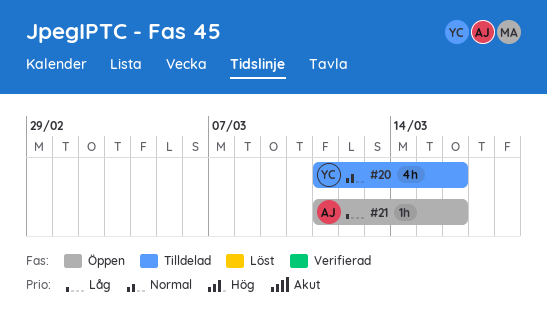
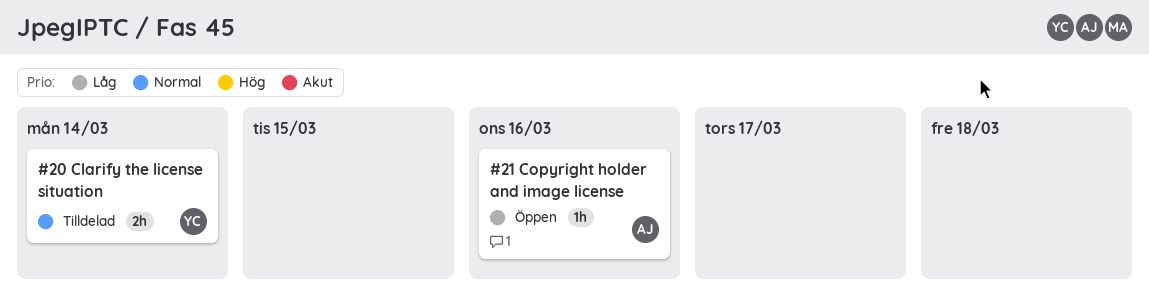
#20, estimate: 4h -> 2h
#20, due: Mar 16 -> Mar 14

